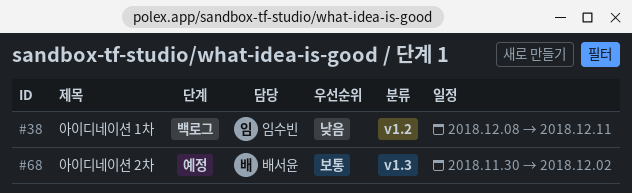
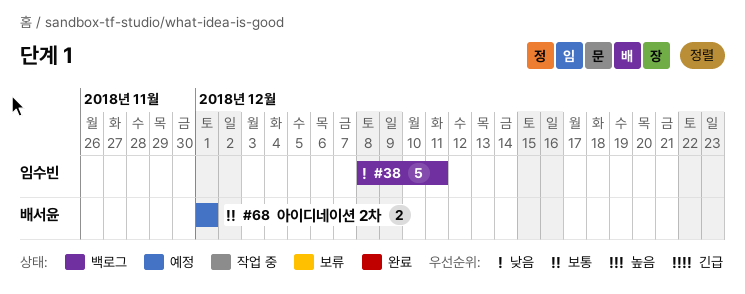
#68, start: Nov 30 -> Dec 1
#68, due: Dec 2 -> Dec 1

